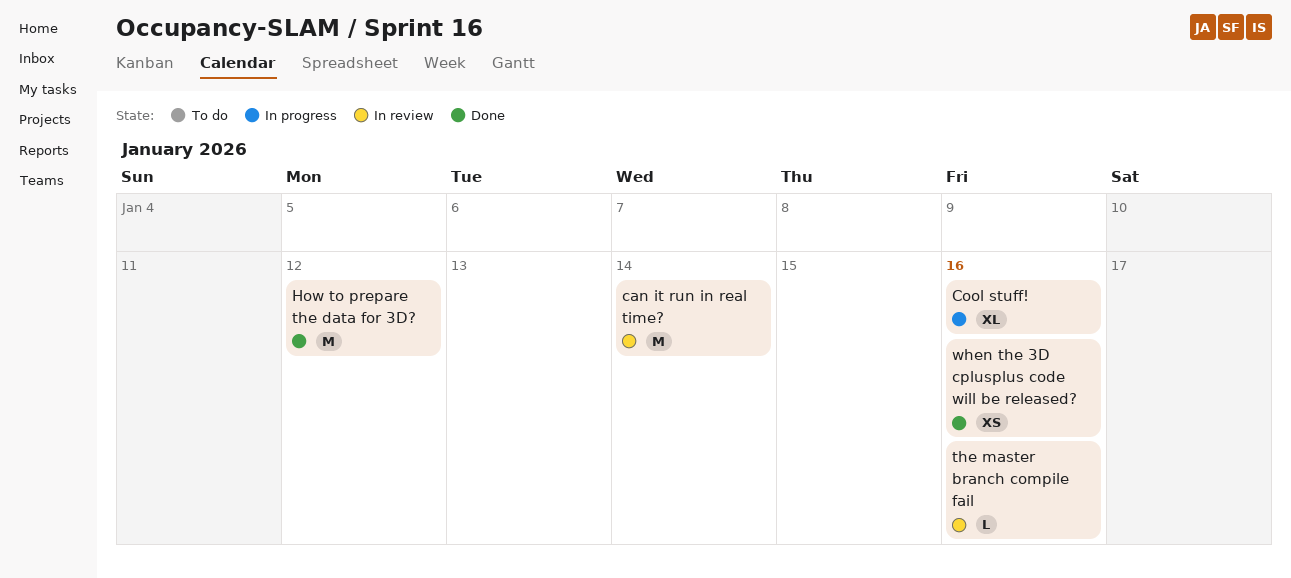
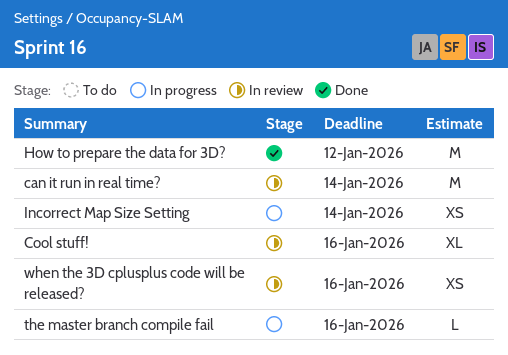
Cool stuff!, status: In progress -> In review
Incorrect Map Size Setting: none -> present
the master branch compile fail, status: In review -> In progress
when the 3D cplusplus code will be released?, status: Done -> In review

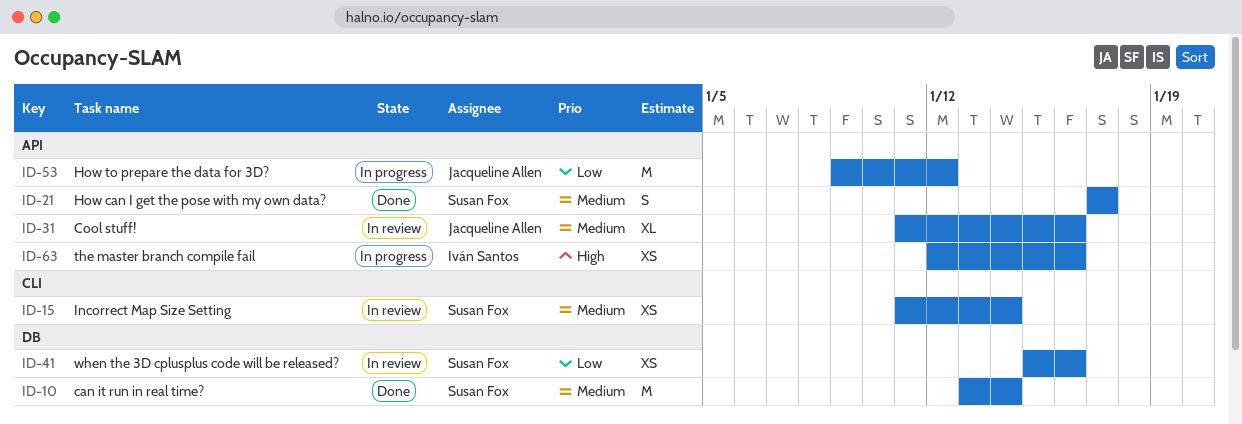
can it run in real time?, status: In review -> Done
How can I get the pose with my own data?: none -> present
How to prepare the data for 3D?, status: Done -> In progress
Incorrect Map Size Setting, status: In progress -> In review
the master branch compile fail, estimate: L -> XS

